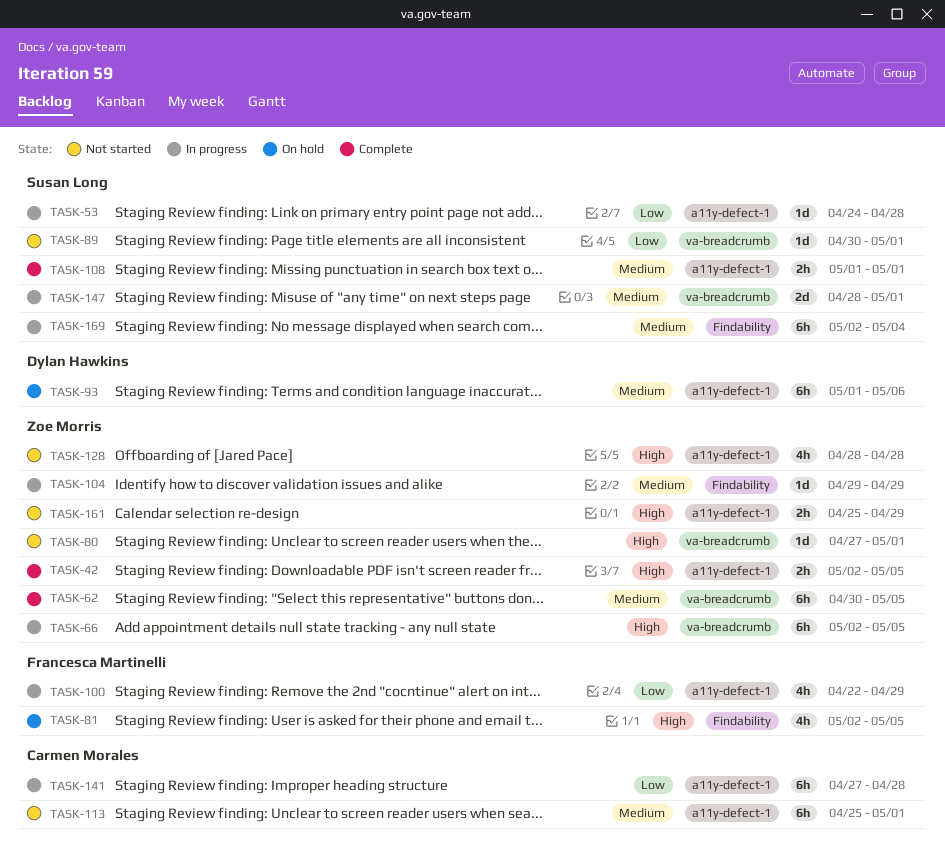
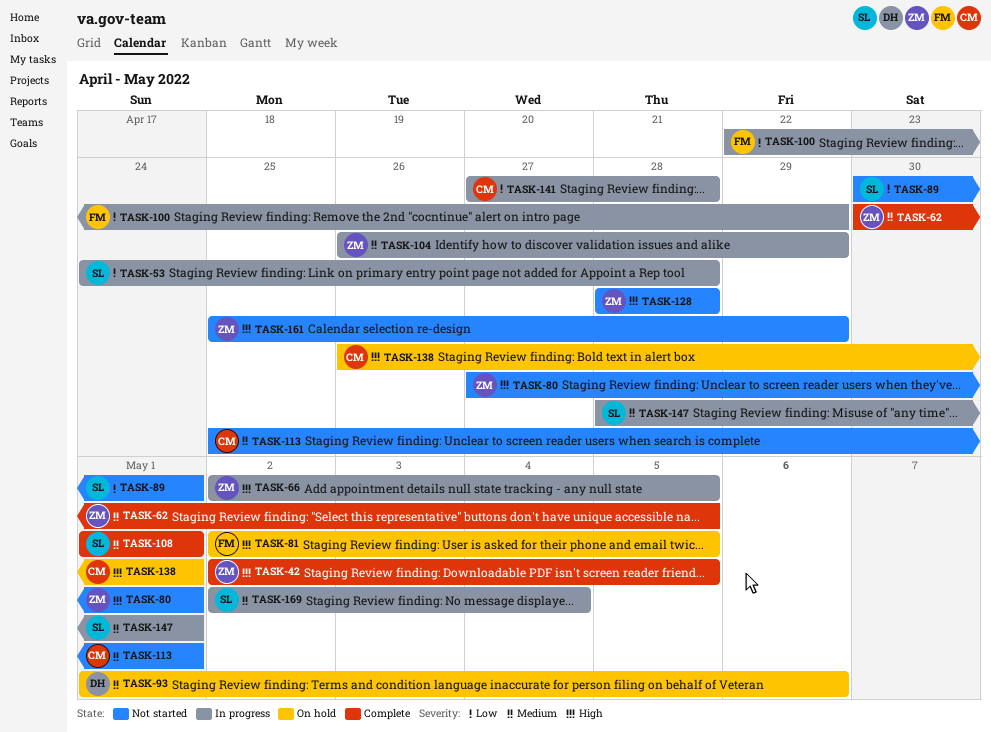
TASK-104, start: Apr 29 -> Apr 26
TASK-138: none -> present

